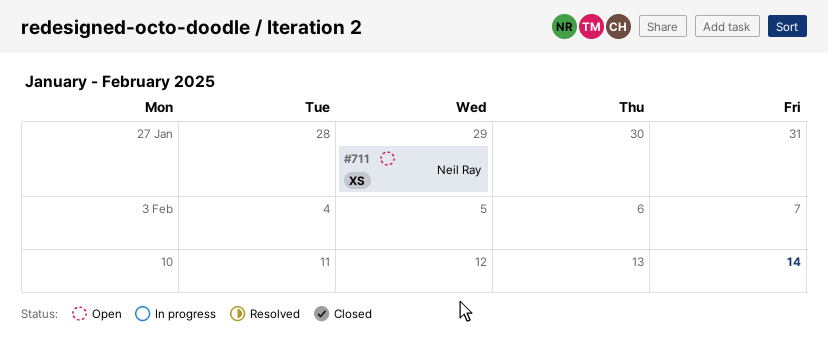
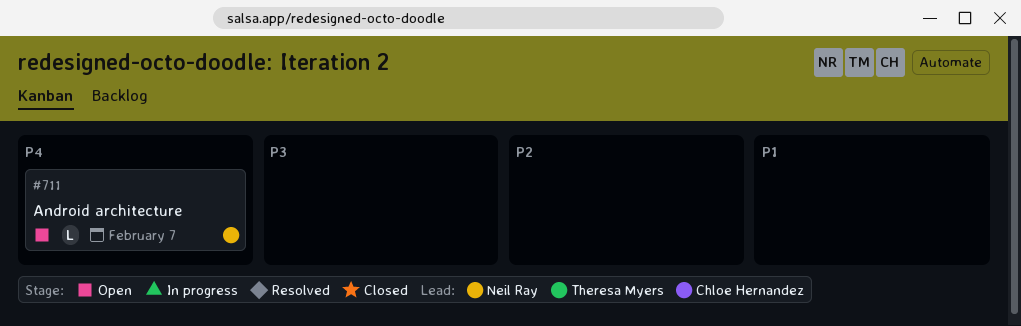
#711, estimate: XS -> L
#711, due: Jan 29 -> Feb 7

